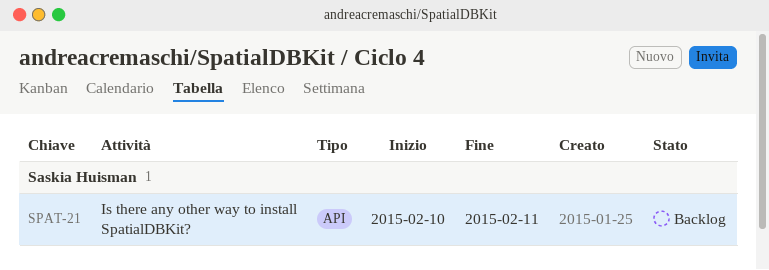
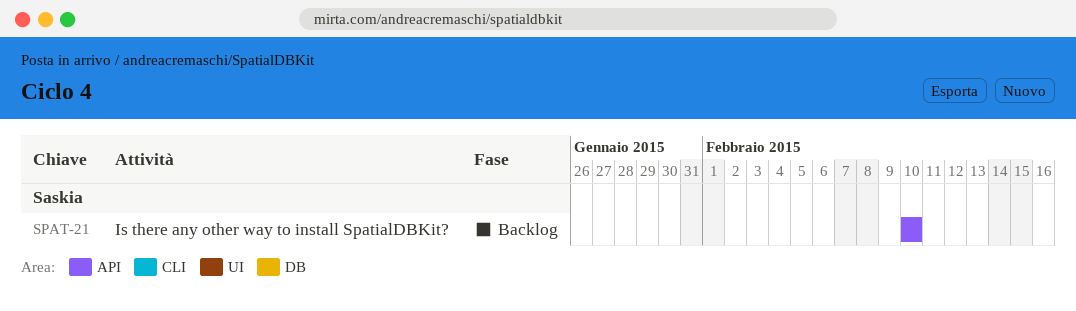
SPAT-21, due: Feb 11 -> Feb 10

